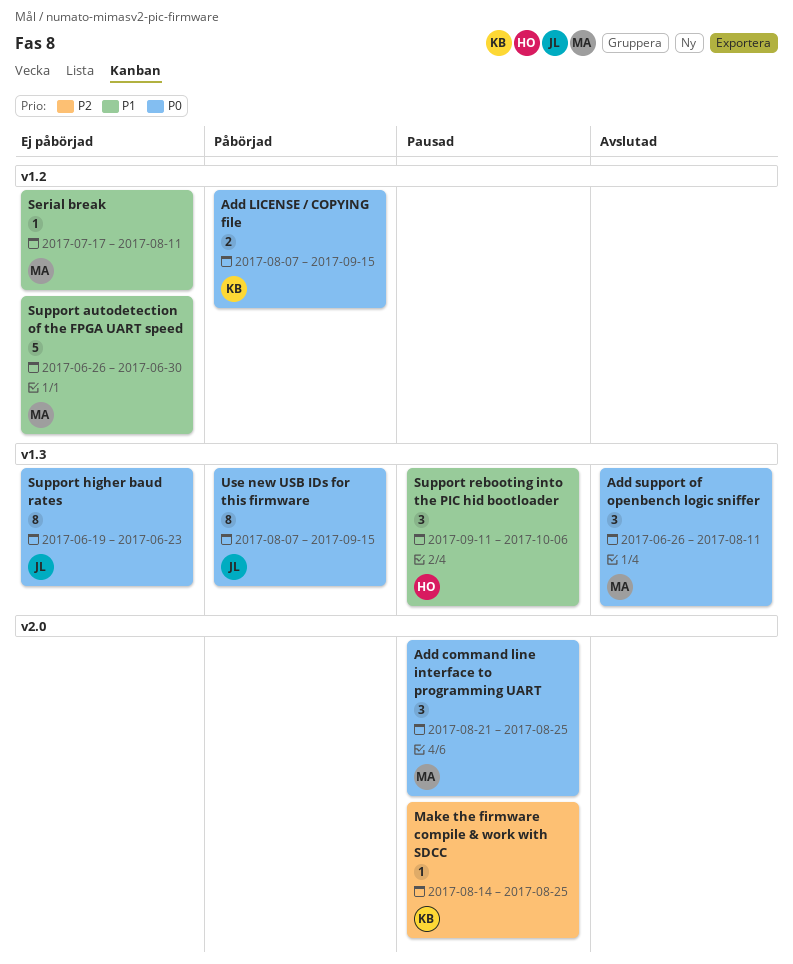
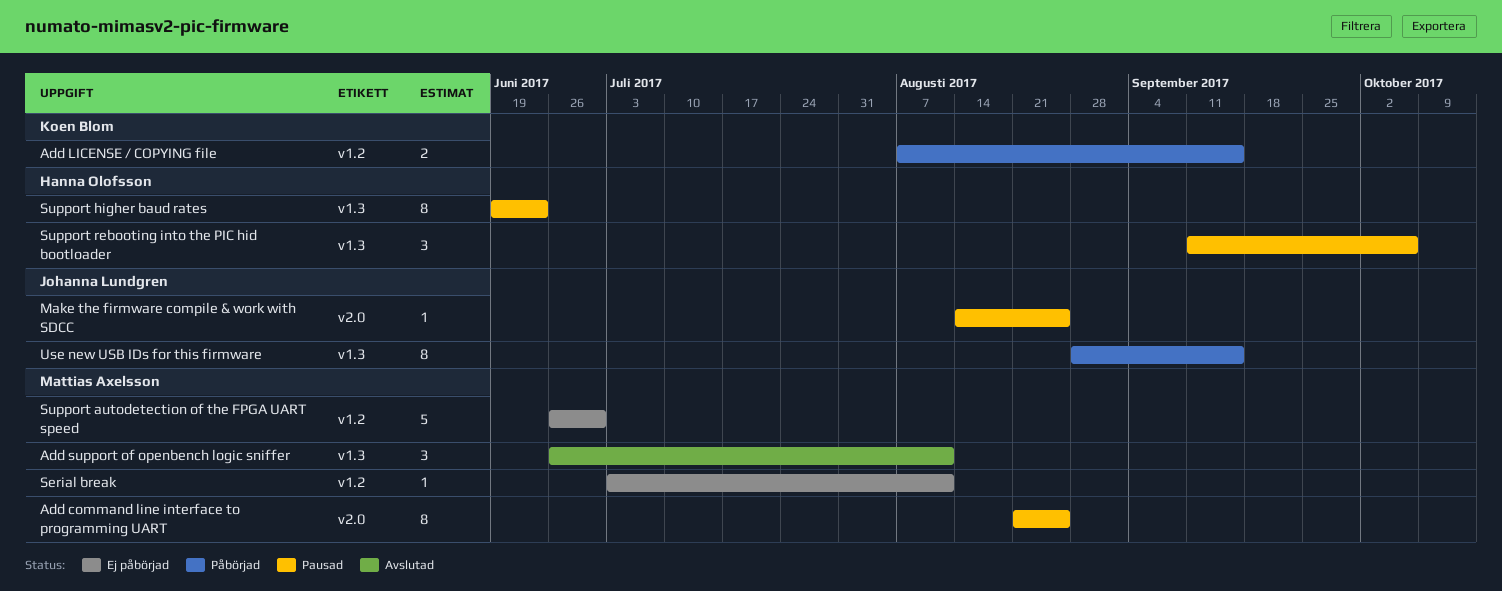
Add command line interface to programming UART, estimate: 3 -> 8
Make the firmware compile & work with SDCC, owner: Koen Blom -> Johanna Lundgren
Serial break, start: Jul 17 -> Jul 3
Support higher baud rates, status: Ej påbörjad -> Pausad
Support higher baud rates, owner: Johanna Lundgren -> Hanna Olofsson
Use new USB IDs for this firmware, start: Aug 7 -> Aug 28

